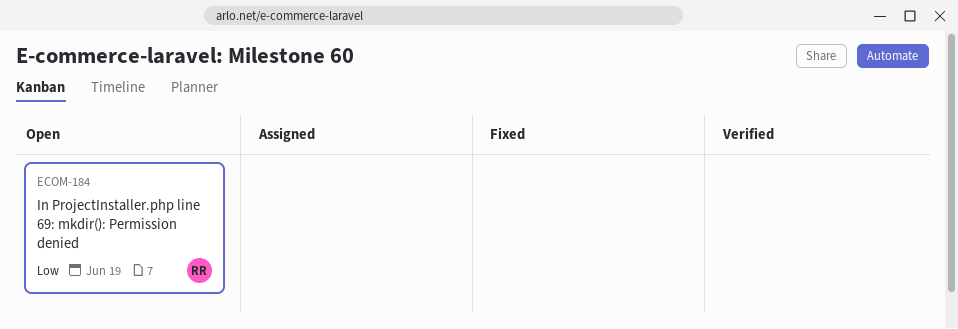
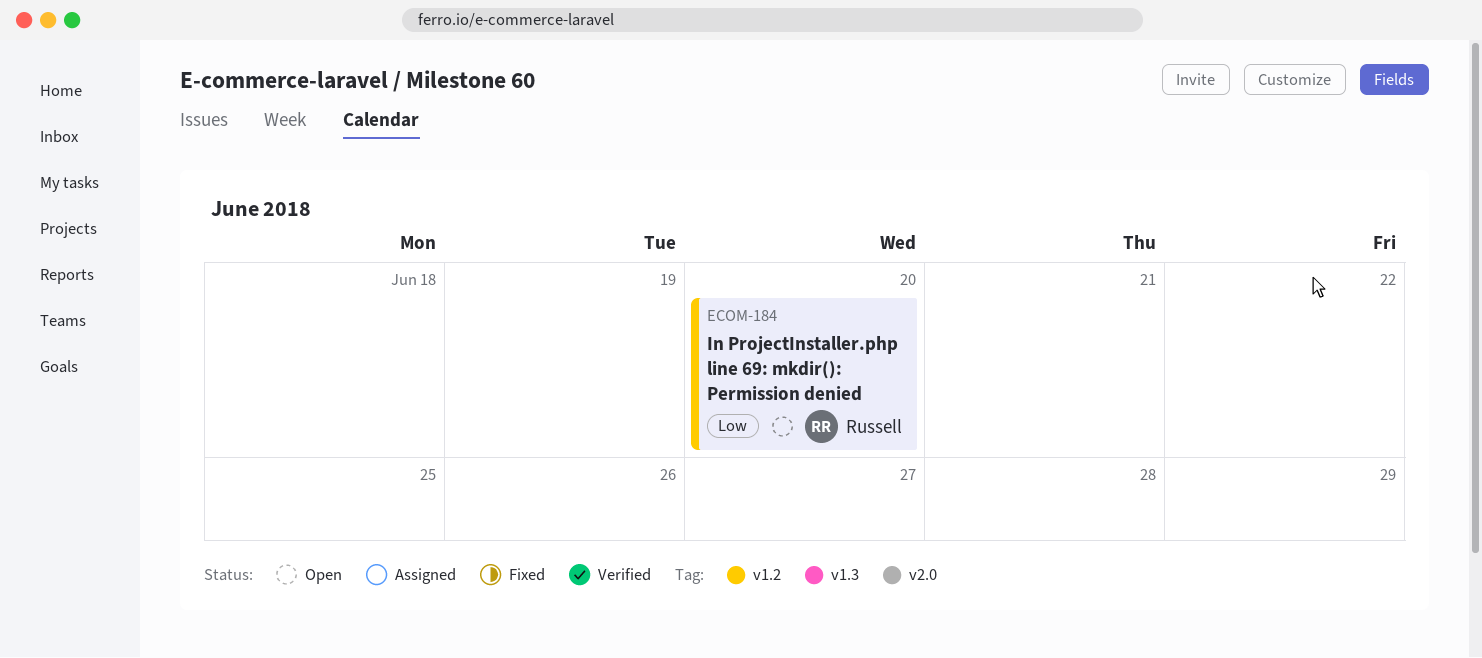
ECOM-184, due: Jun 19 -> Jun 20

